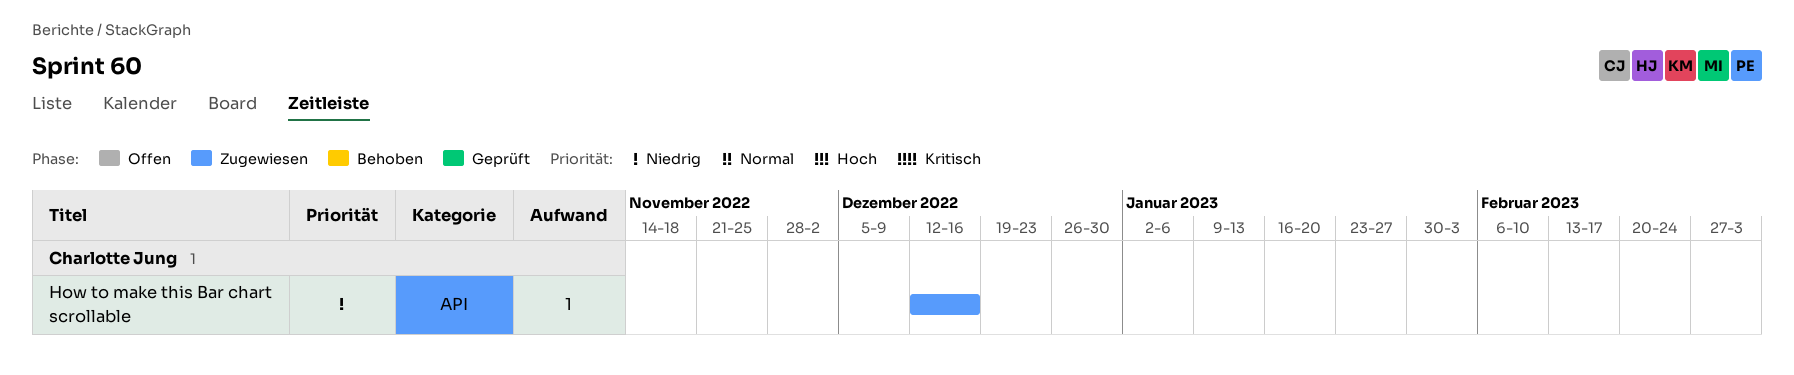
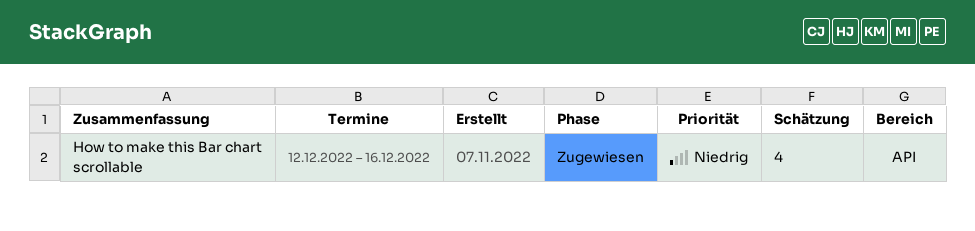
How to make this Bar chart scrollable, estimate: 1 -> 4

